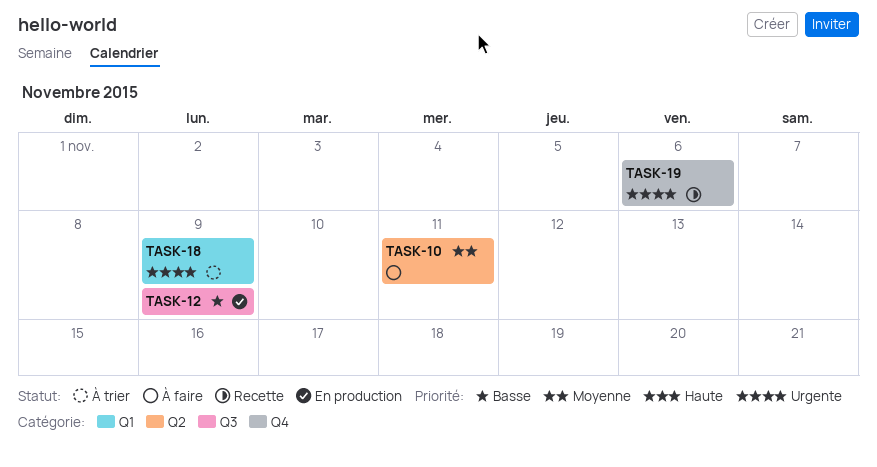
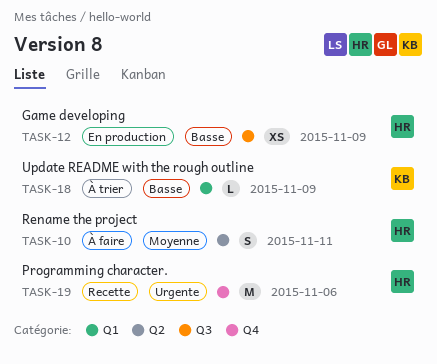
TASK-18, priority: Urgente -> Basse

